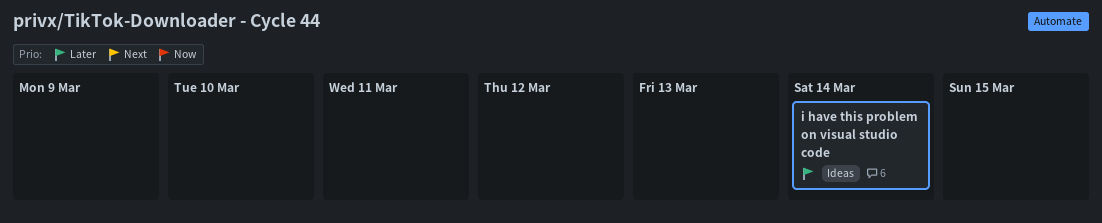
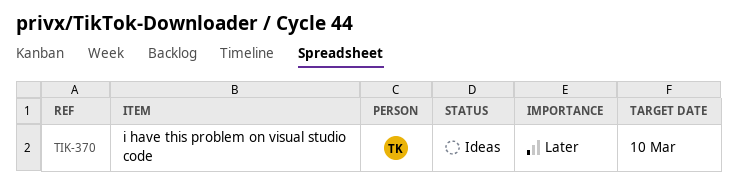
i have this problem on visual studio code, due: Mar 14 -> Mar 10

